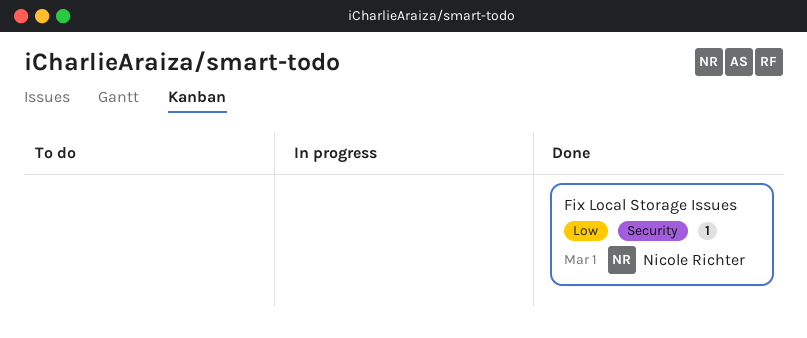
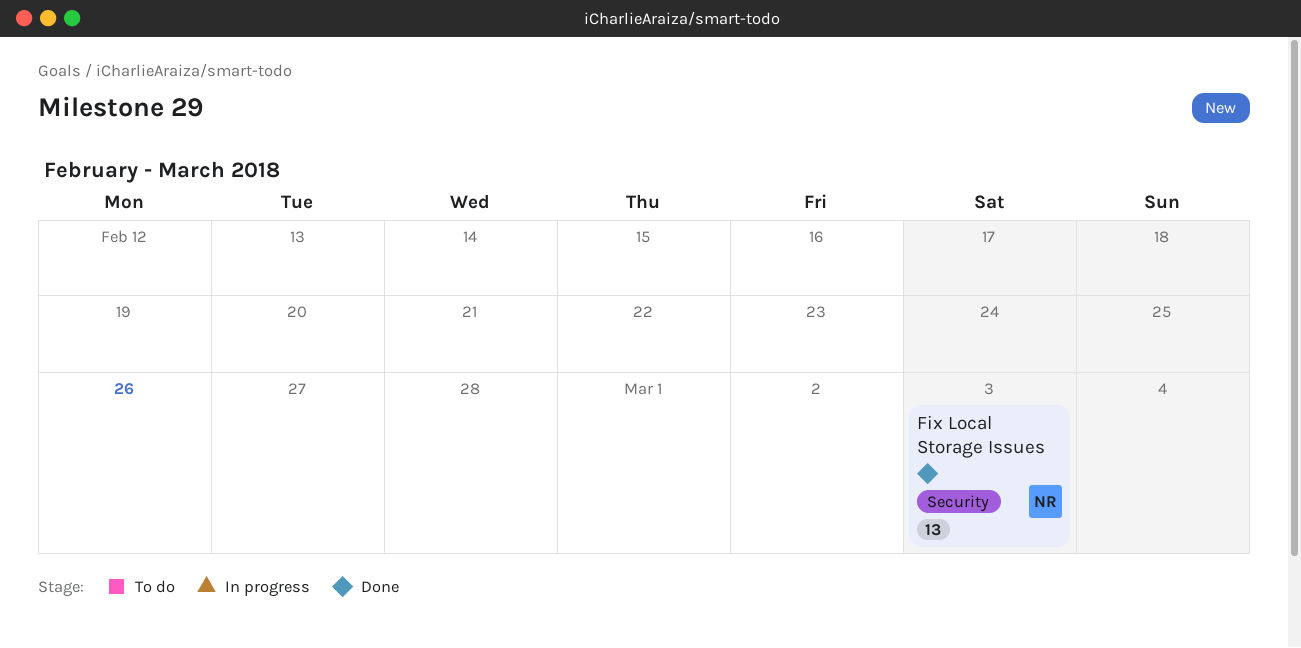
Fix Local Storage Issues, estimate: 1 -> 13
Fix Local Storage Issues, due: Mar 1 -> Mar 3

